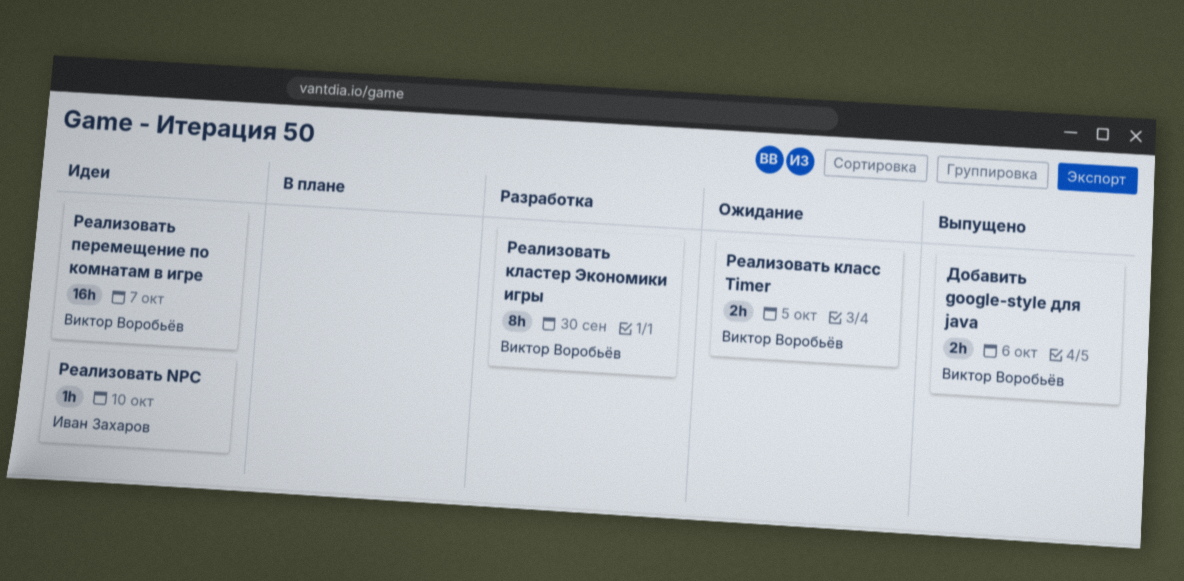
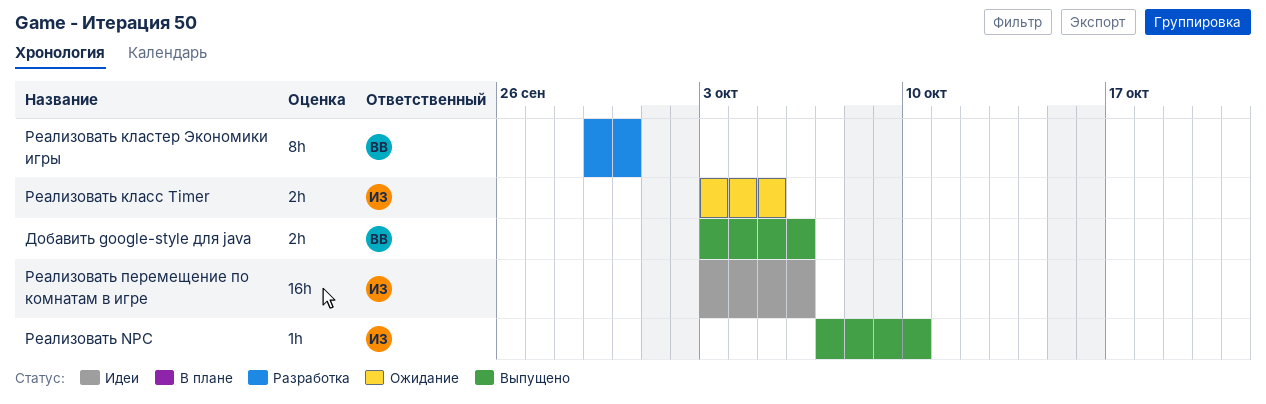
Реализовать NPC, status: Идеи -> Выпущено
Реализовать класс Timer, owner: Виктор Воробьёв -> Иван Захаров
Реализовать перемещение по комнатам в игре, owner: Виктор Воробьёв -> Иван Захаров
Реализовать перемещение по комнатам в игре, due: Oct 7 -> Oct 6

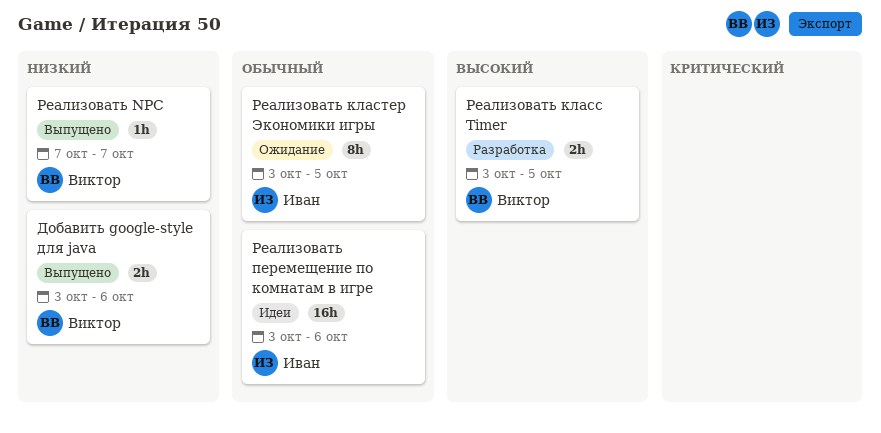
Реализовать NPC, owner: Иван -> Виктор
Реализовать NPC, due: Oct 10 -> Oct 7
Реализовать класс Timer, status: Ожидание -> Разработка
Реализовать класс Timer, owner: Иван -> Виктор
Реализовать кластер Экономики игры, status: Разработка -> Ожидание
Реализовать кластер Экономики игры, owner: Виктор -> Иван
Реализовать кластер Экономики игры, start: Sep 29 -> Oct 3
Реализовать кластер Экономики игры, due: Sep 30 -> Oct 5

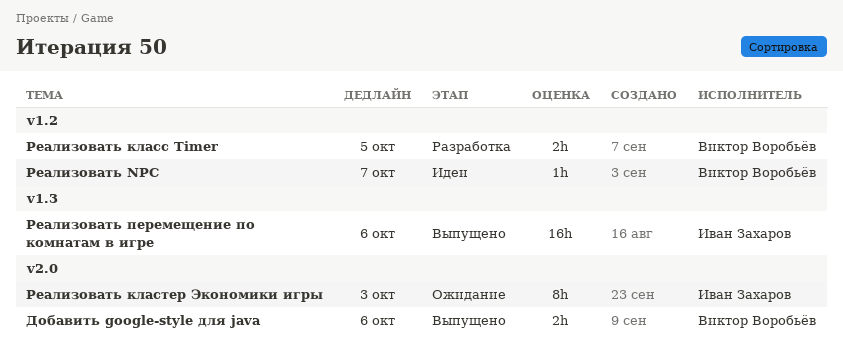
Реализовать NPC, status: Выпущено -> Идеи
Реализовать кластер Экономики игры, due: Oct 5 -> Oct 3
Реализовать перемещение по комнатам в игре, status: Идеи -> Выпущено

